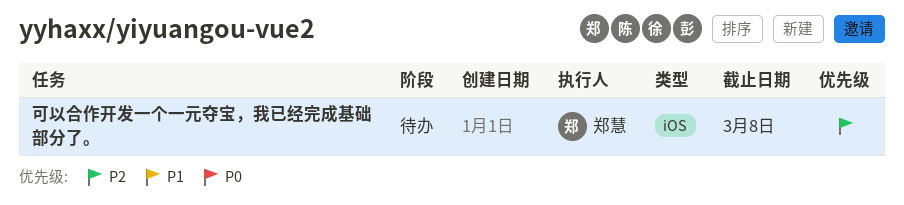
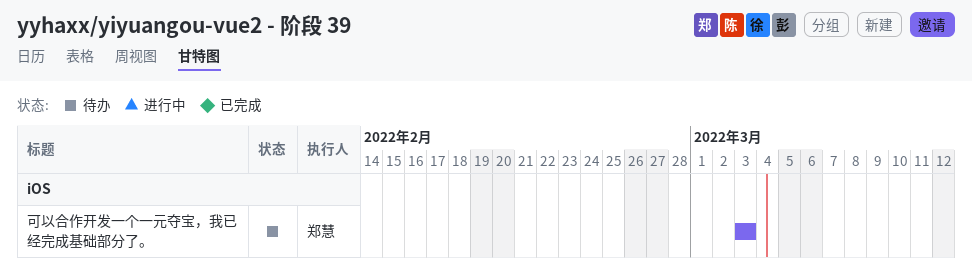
可以合作开发一个一元夺宝，我已经完成基础部分了。, due: Mar 8 -> Mar 3

